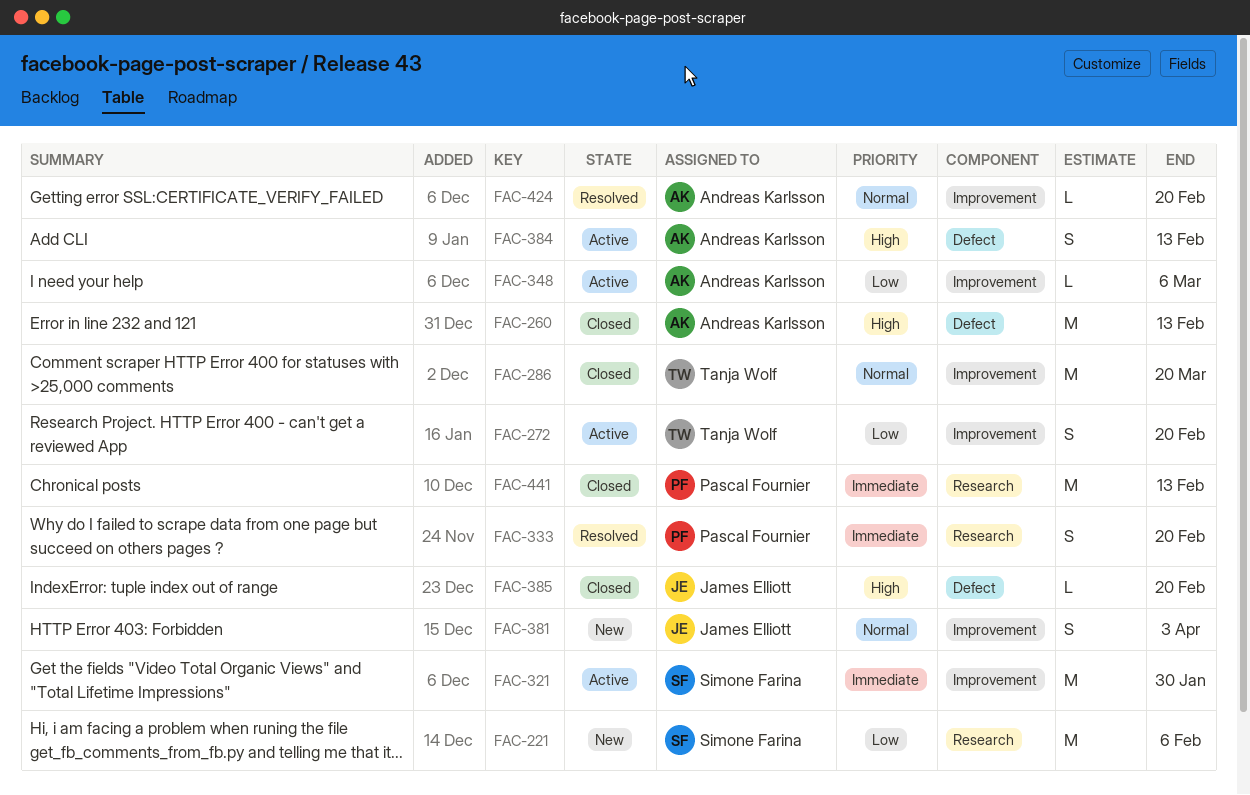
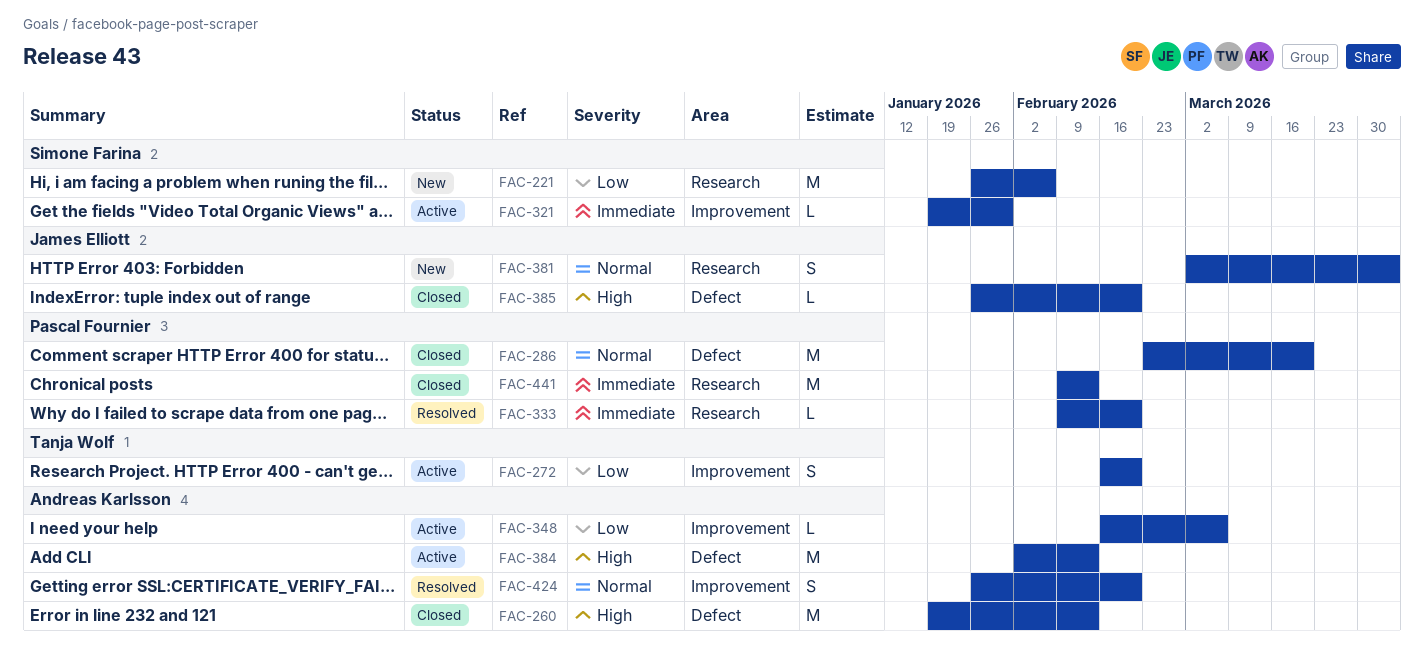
FAC-286, owner: Tanja Wolf -> Pascal Fournier
FAC-286, label: Improvement -> Defect
FAC-321, estimate: M -> L
FAC-333, estimate: S -> L
FAC-381, label: Improvement -> Research
FAC-384, estimate: S -> M
FAC-424, estimate: L -> S

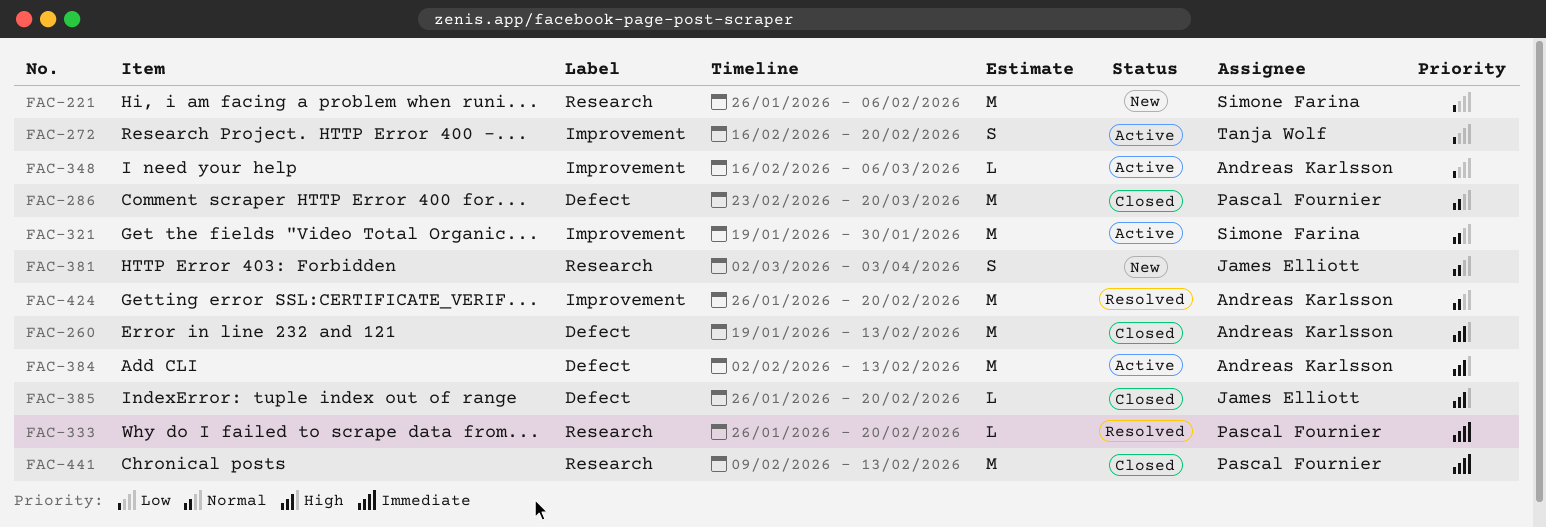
FAC-321, priority: Immediate -> Normal
FAC-321, estimate: L -> M
FAC-333, start: Feb 9 -> Jan 26
FAC-424, estimate: S -> M

